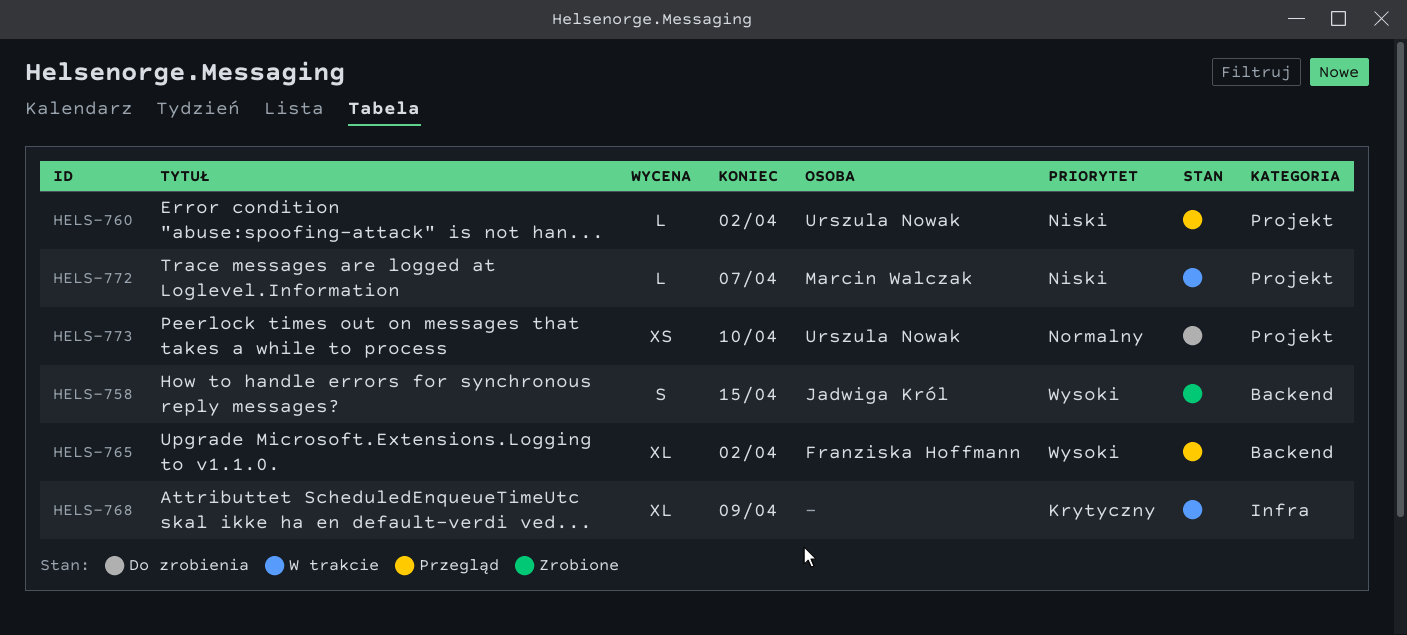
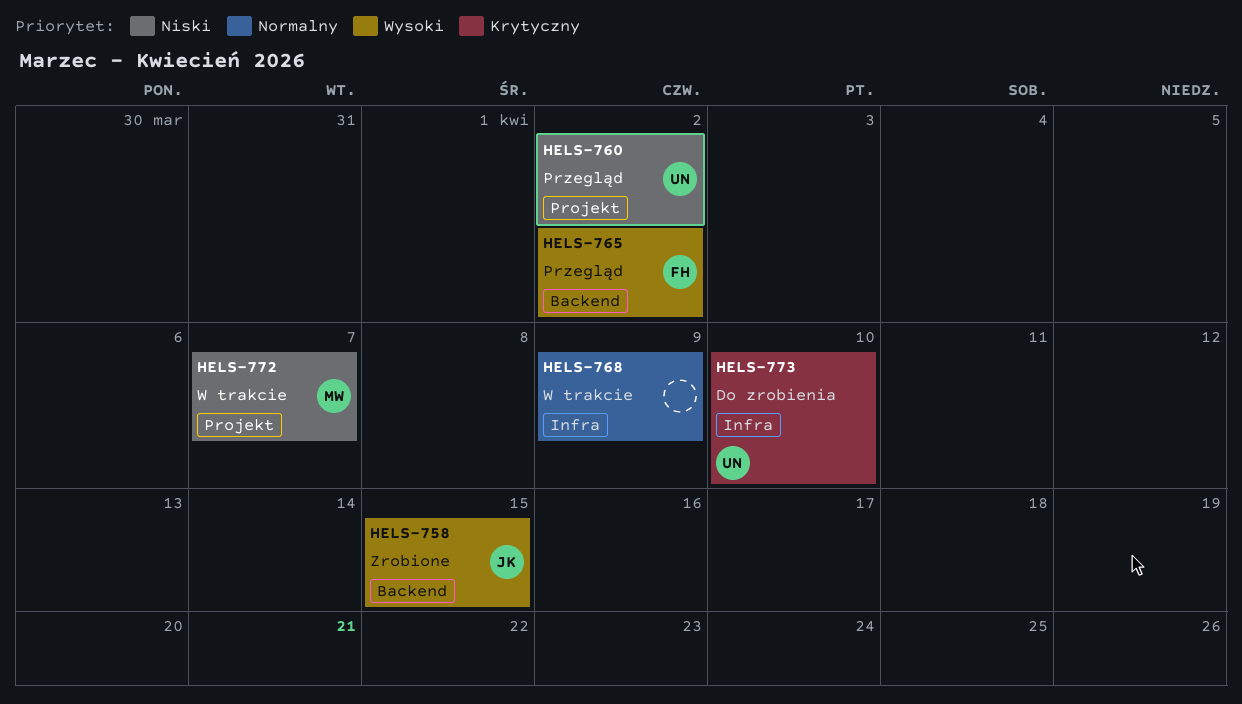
HELS-768, priority: Krytyczny -> Normalny
HELS-773, priority: Normalny -> Krytyczny
HELS-773, label: Projekt -> Infra

